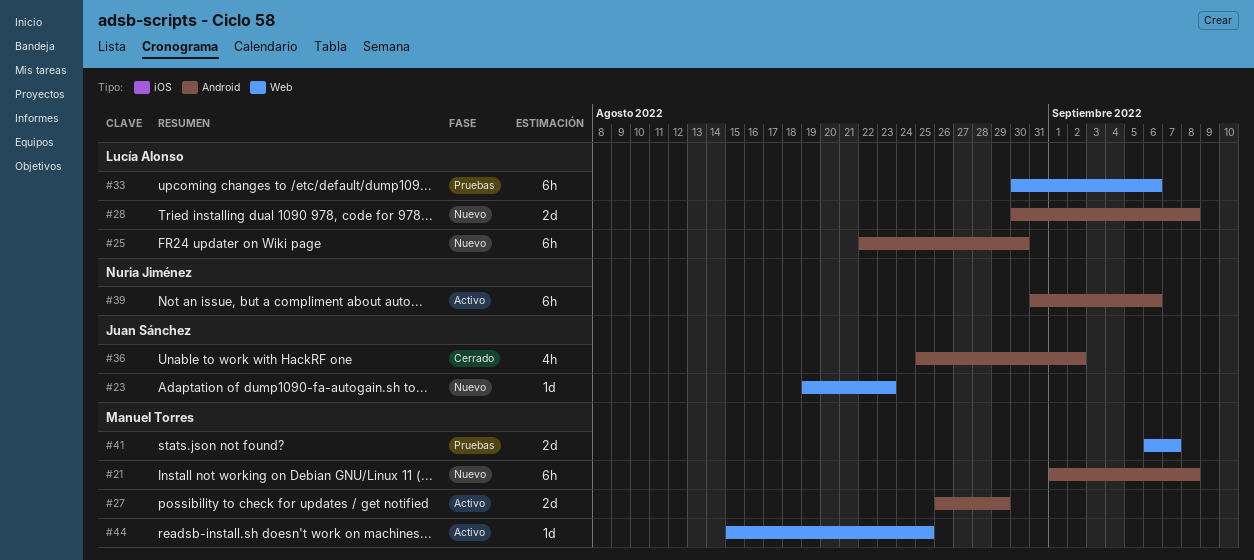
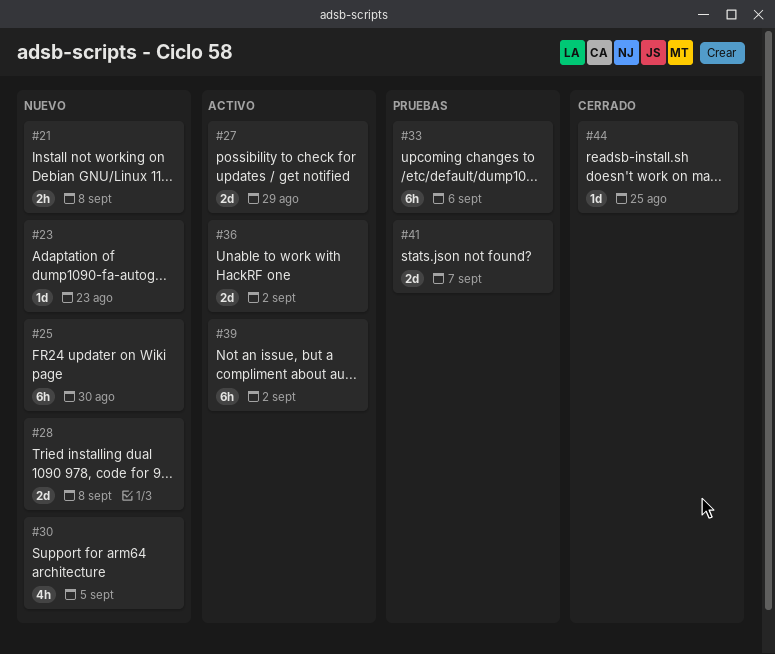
#21, estimate: 6h -> 2h
#30: none -> present
#36, status: Cerrado -> Activo
#36, estimate: 4h -> 2d
#39, due: Sep 6 -> Sep 2
#44, status: Activo -> Cerrado

